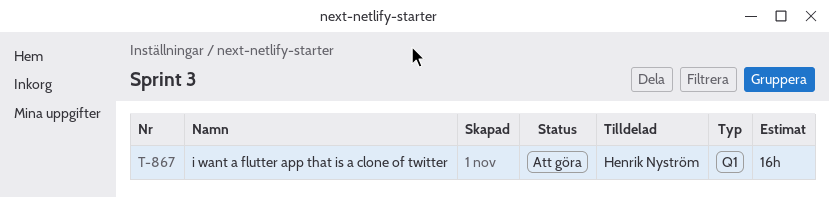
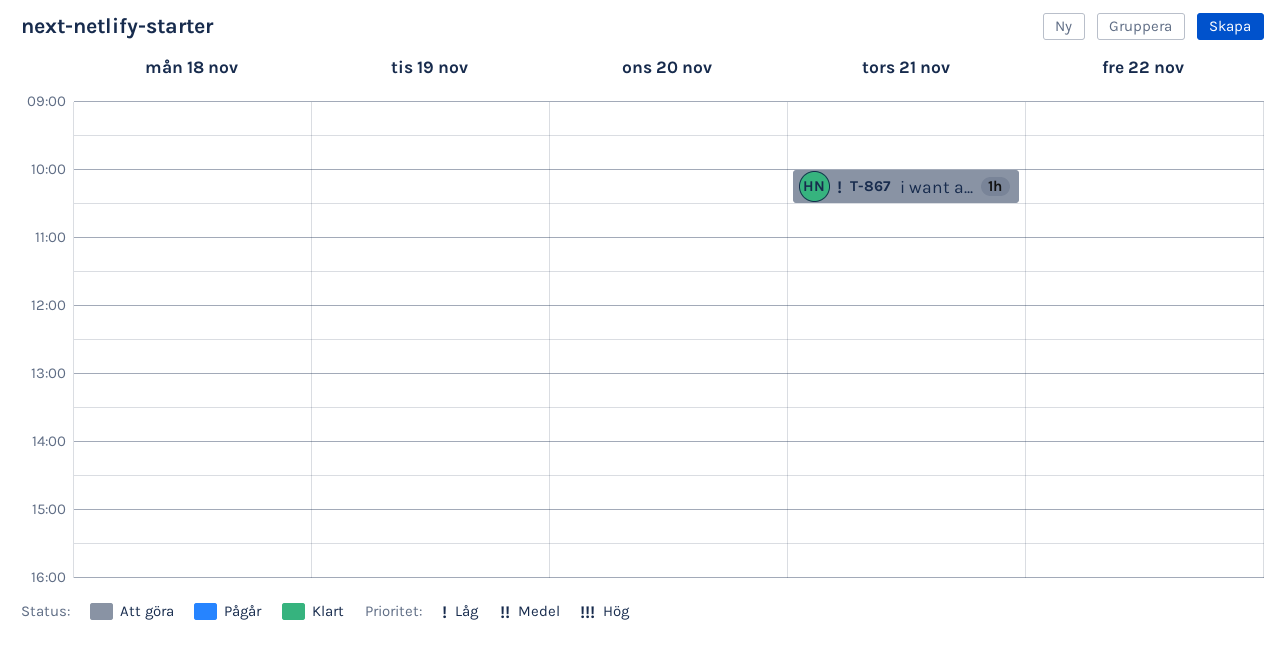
T-867, estimate: 16h -> 1h

